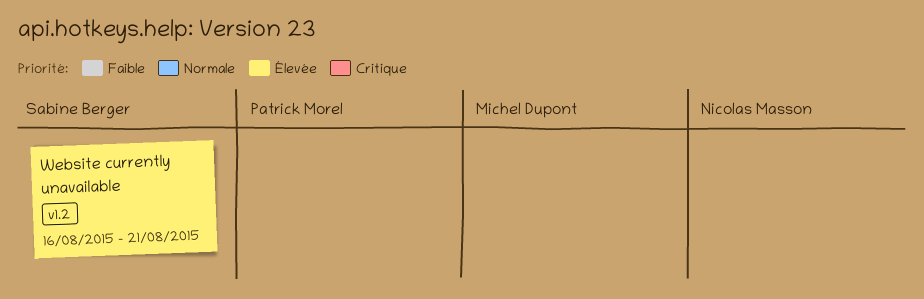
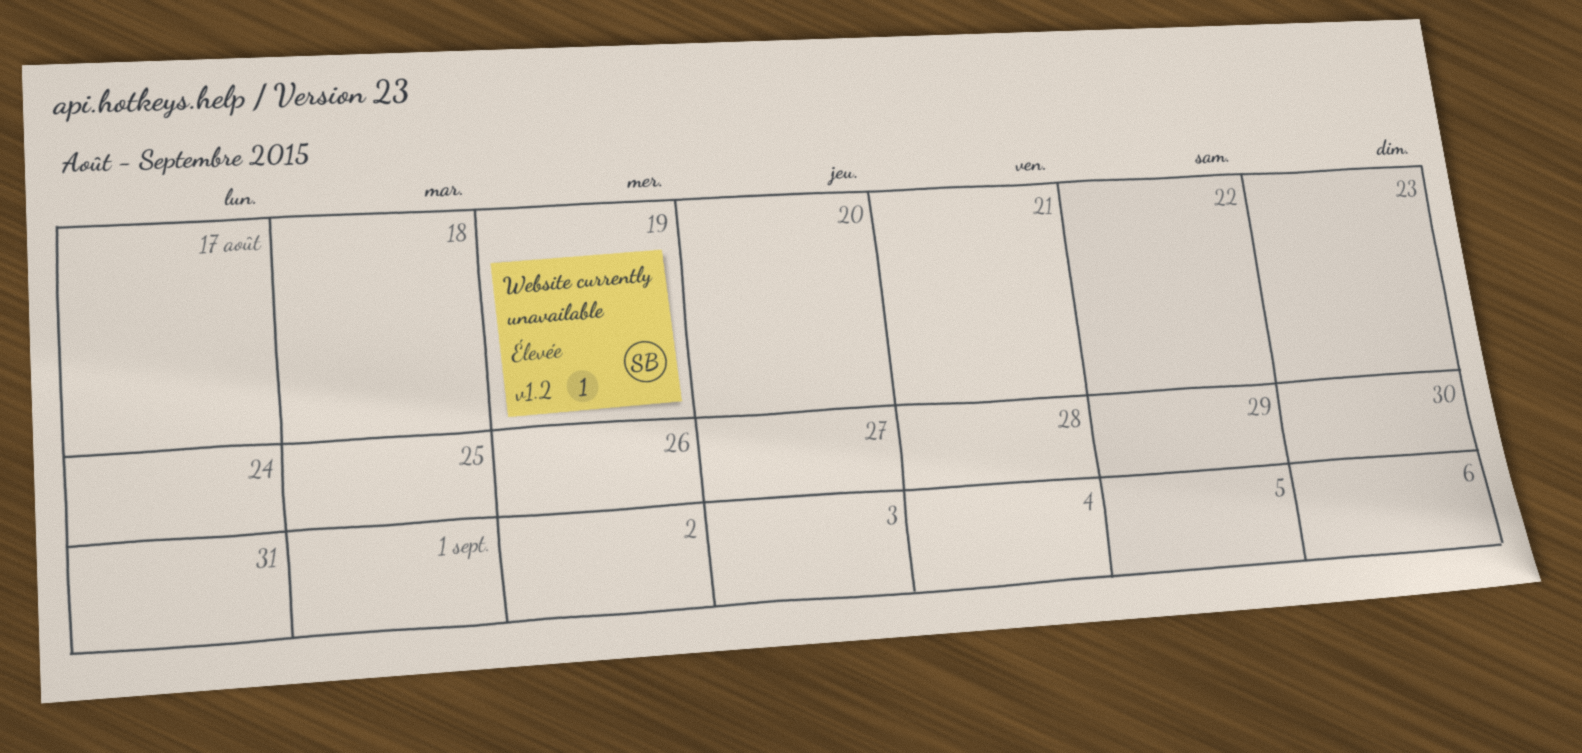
Website currently unavailable, due: Aug 21 -> Aug 19

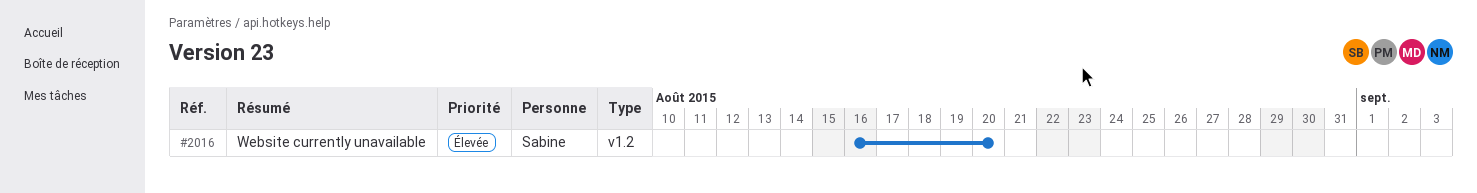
Website currently unavailable, due: Aug 19 -> Aug 20

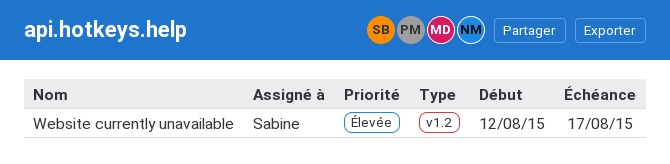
Website currently unavailable, start: Aug 16 -> Aug 12
Website currently unavailable, due: Aug 20 -> Aug 17

